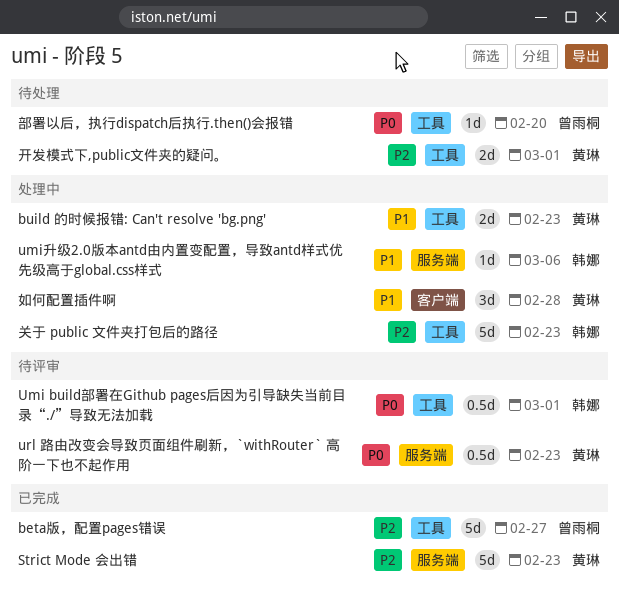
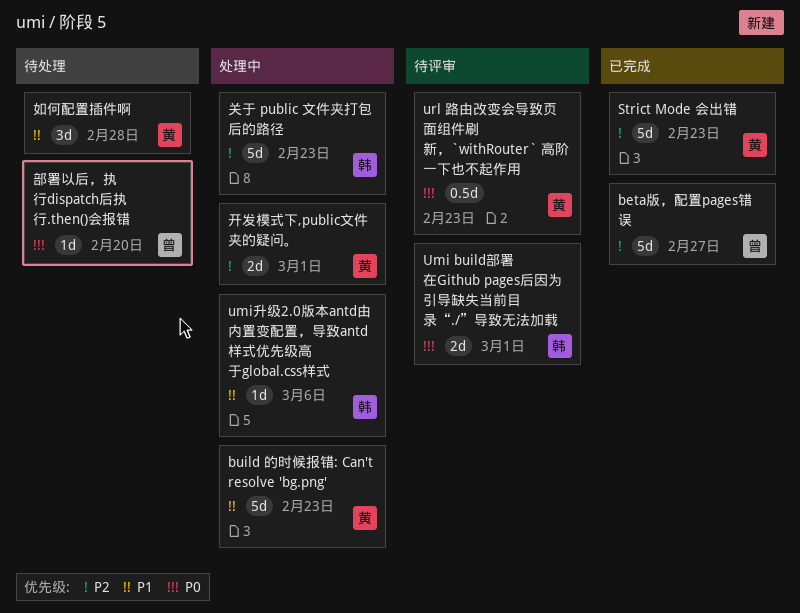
build 的时候报错: Can't resolve 'bg.png', estimate: 2d -> 5d
Umi build部署在Github pages后因为引导缺失当前目录“./”导致无法加载, estimate: 0.5d -> 2d
如何配置插件啊, status: 处理中 -> 待处理
开发模式下,public文件夹的疑问。, status: 待处理 -> 处理中

